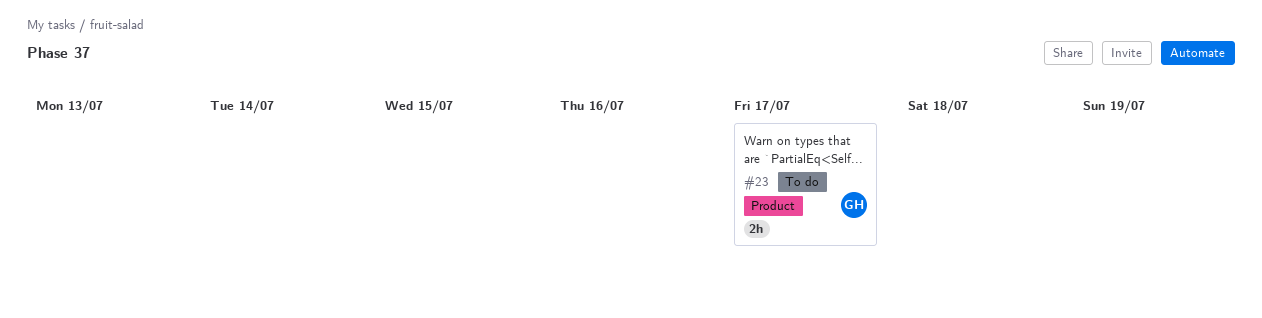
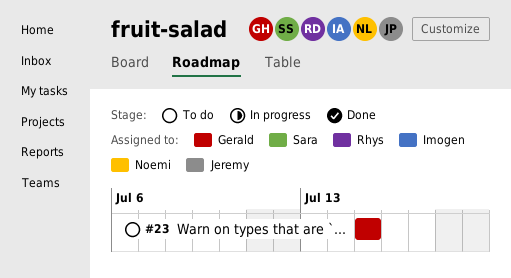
#23, due: Jul 17 -> Jul 15

